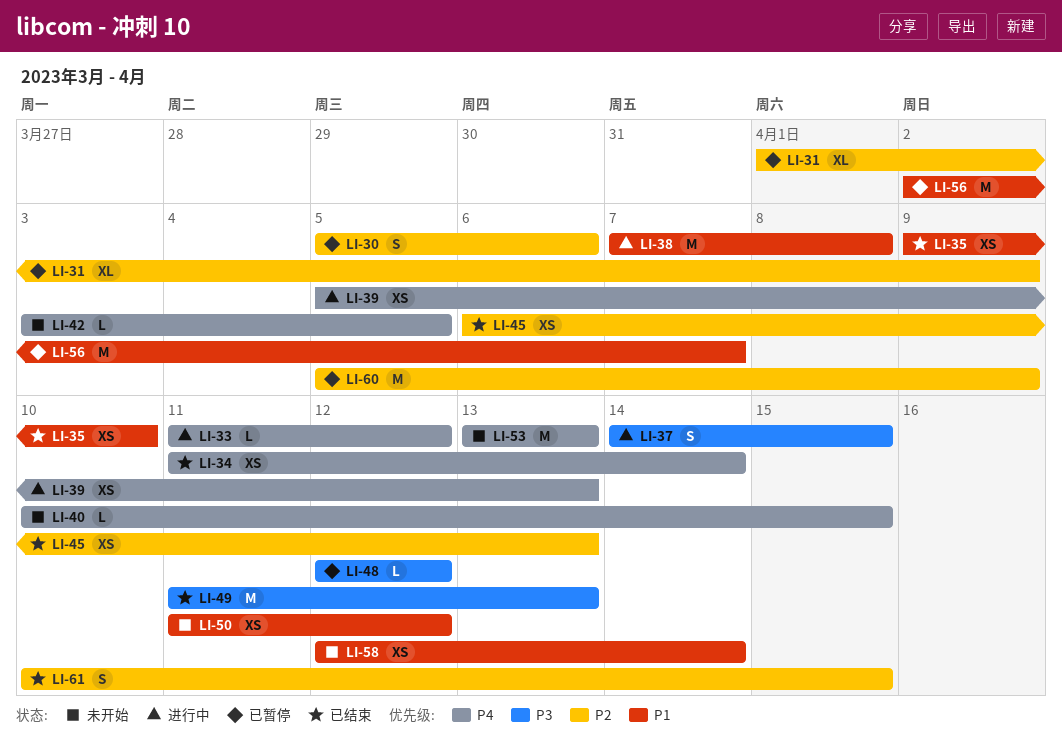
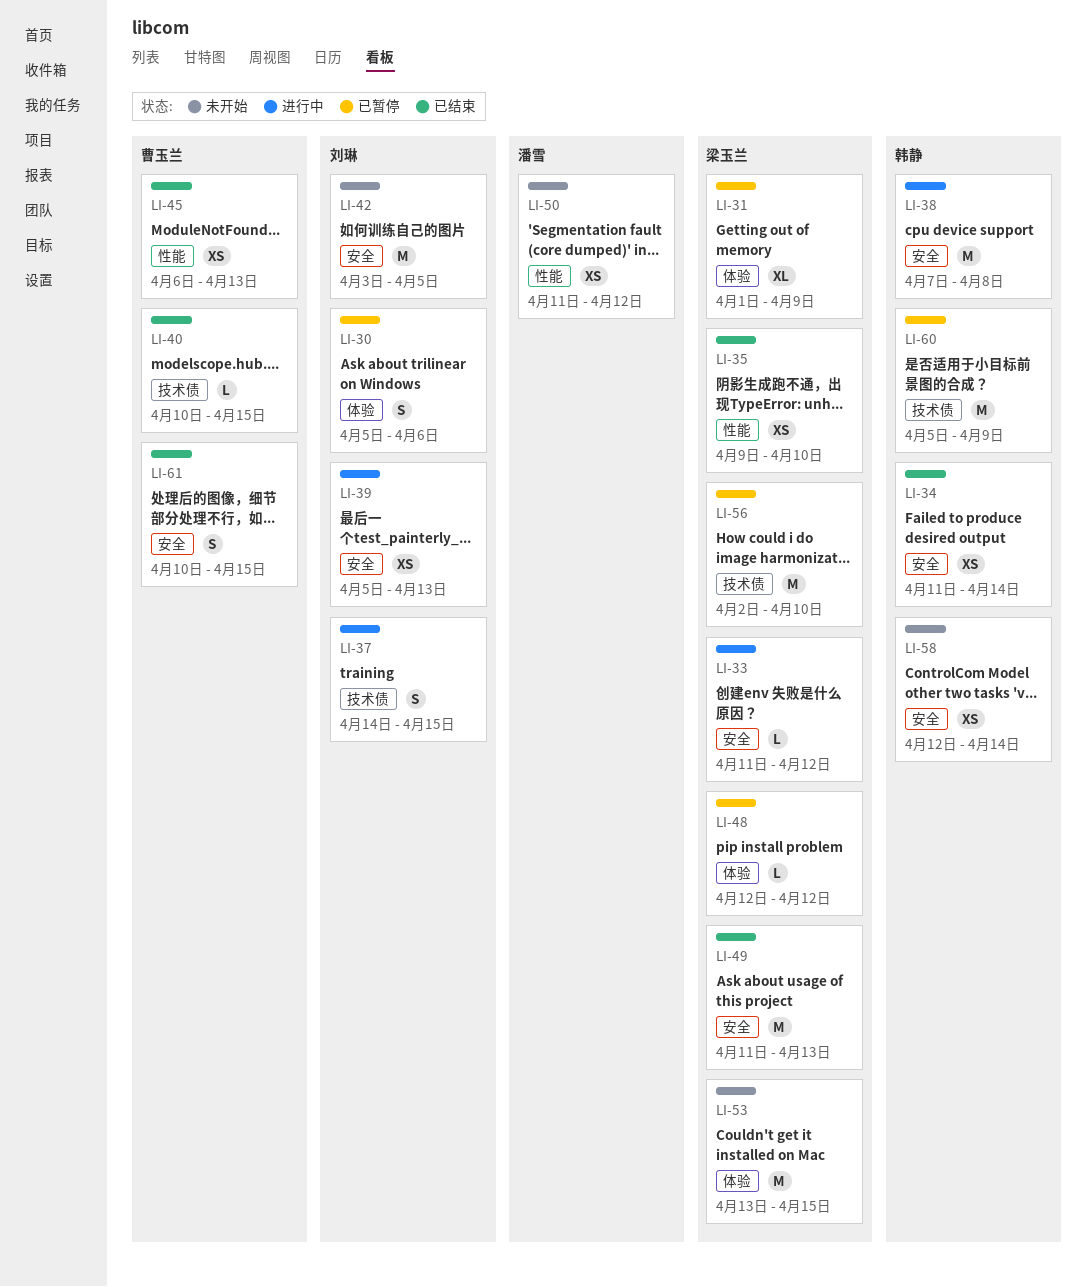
LI-40, status: 未开始 -> 已结束
LI-42, estimate: L -> M
LI-53, due: Apr 13 -> Apr 15
LI-56, due: Apr 7 -> Apr 10

